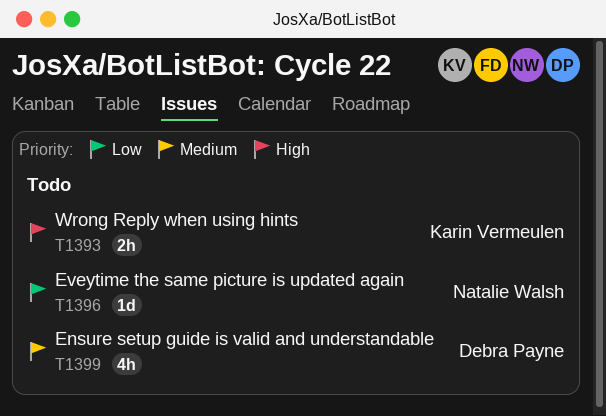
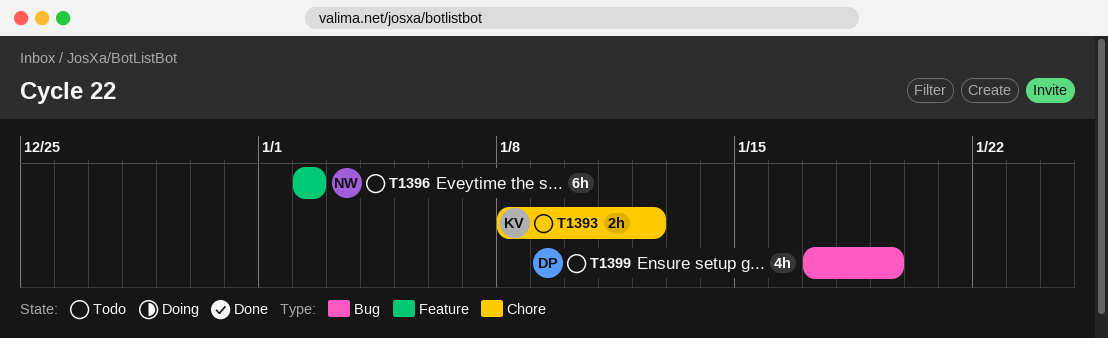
T1396, estimate: 1d -> 6h

